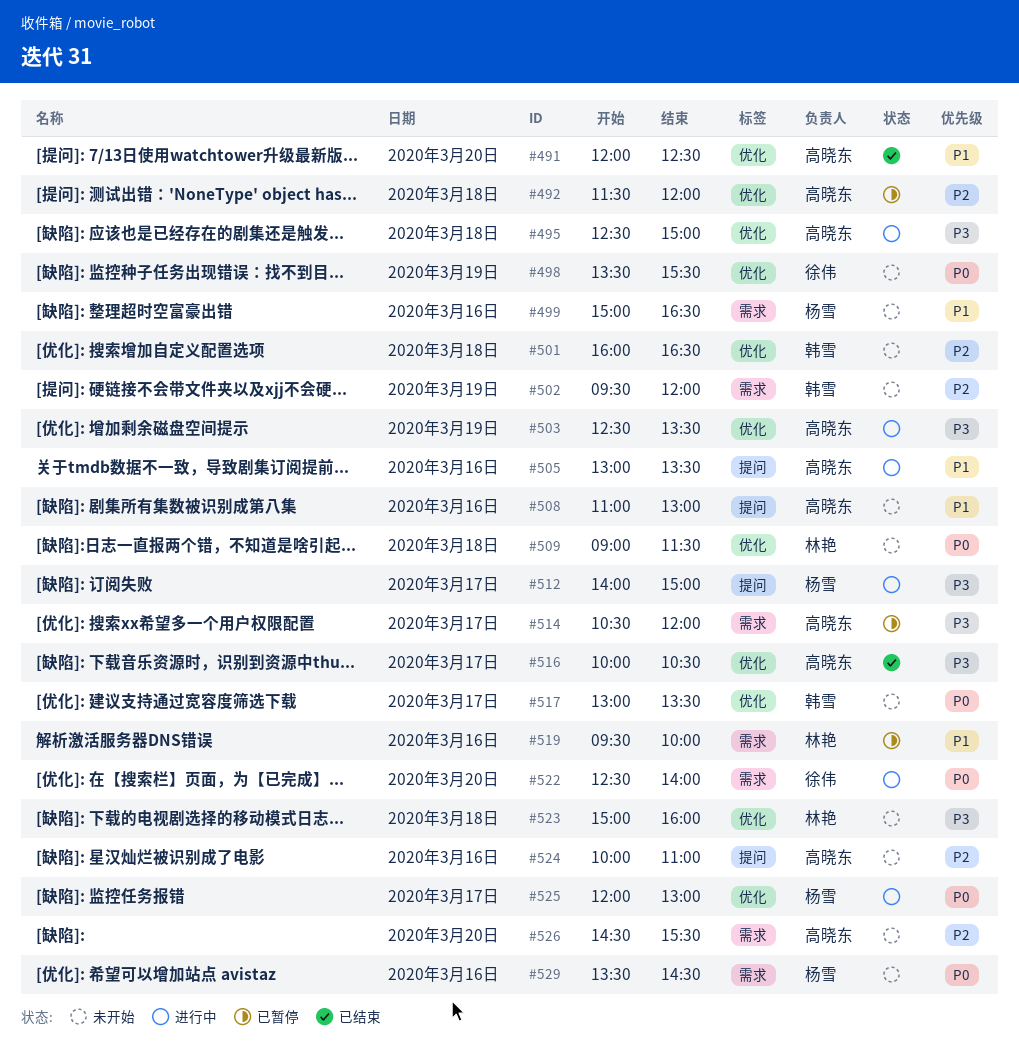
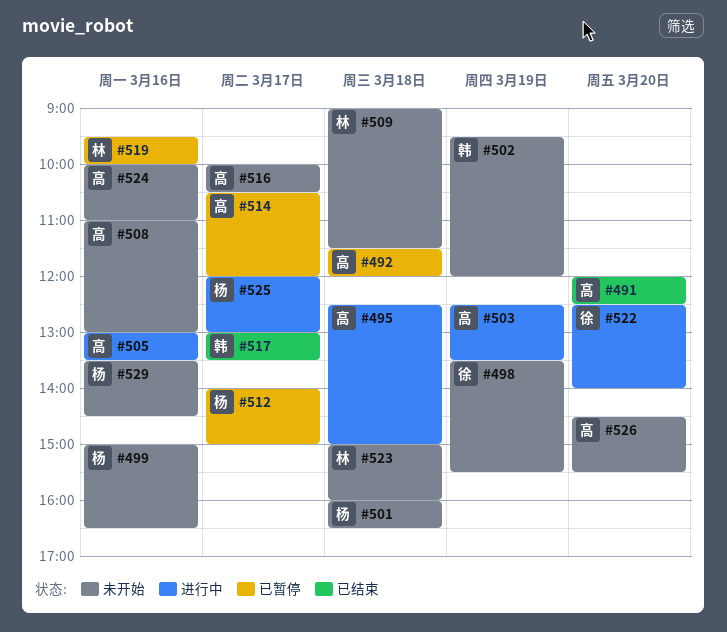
#501, owner: 韩雪 -> 杨雪
#512, status: 进行中 -> 已暂停
#516, status: 已结束 -> 未开始
#517, status: 未开始 -> 已结束

